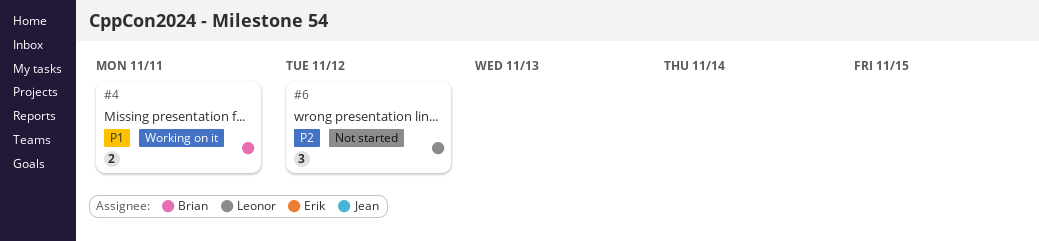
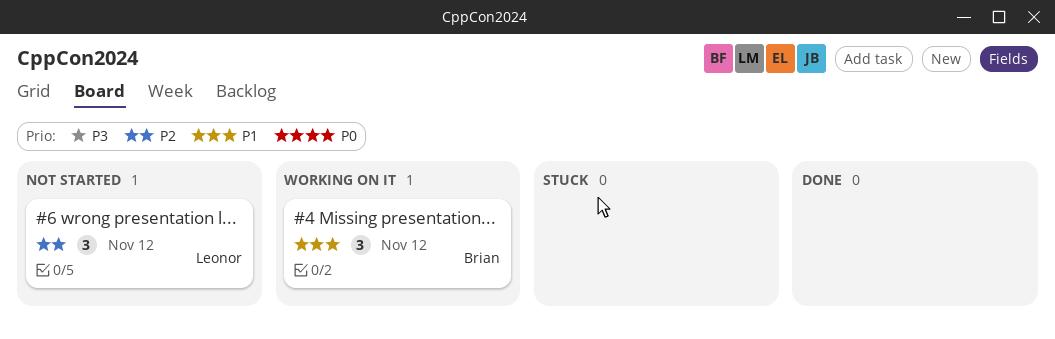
#4, estimate: 2 -> 3
#4, due: Nov 11 -> Nov 12

